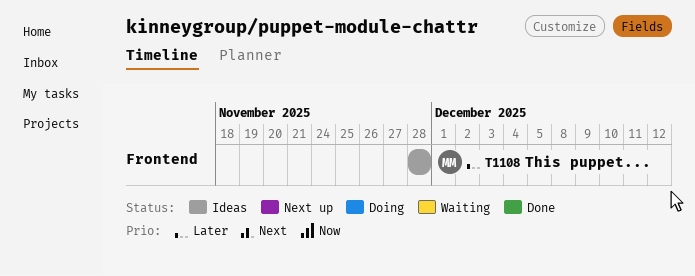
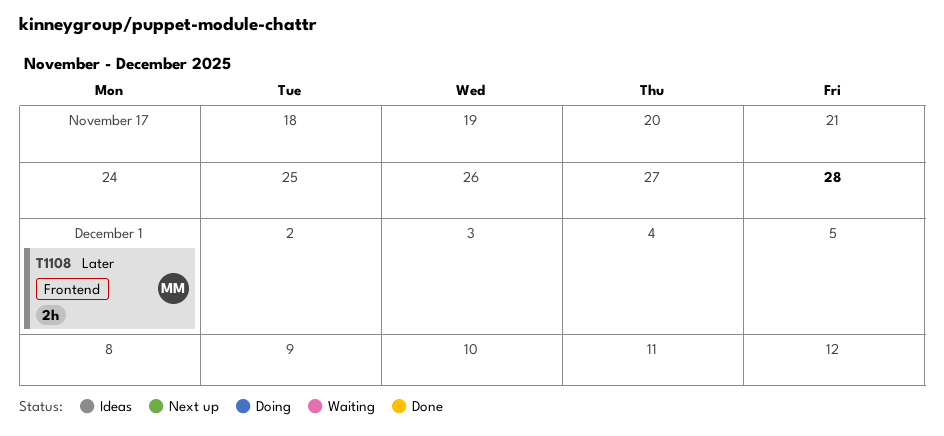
T1108, due: Nov 28 -> Dec 1

